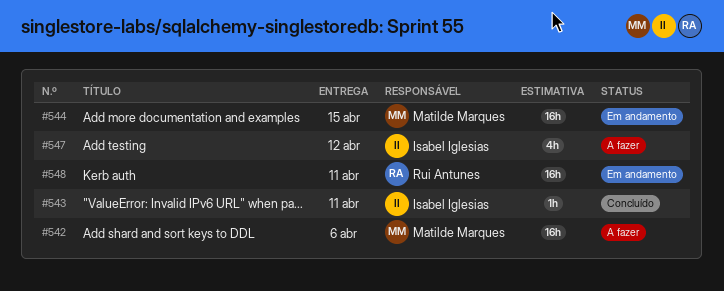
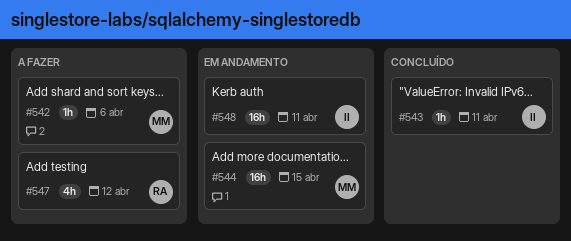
#542, estimate: 16h -> 1h
#547, owner: Isabel Iglesias -> Rui Antunes
#548, owner: Rui Antunes -> Isabel Iglesias

